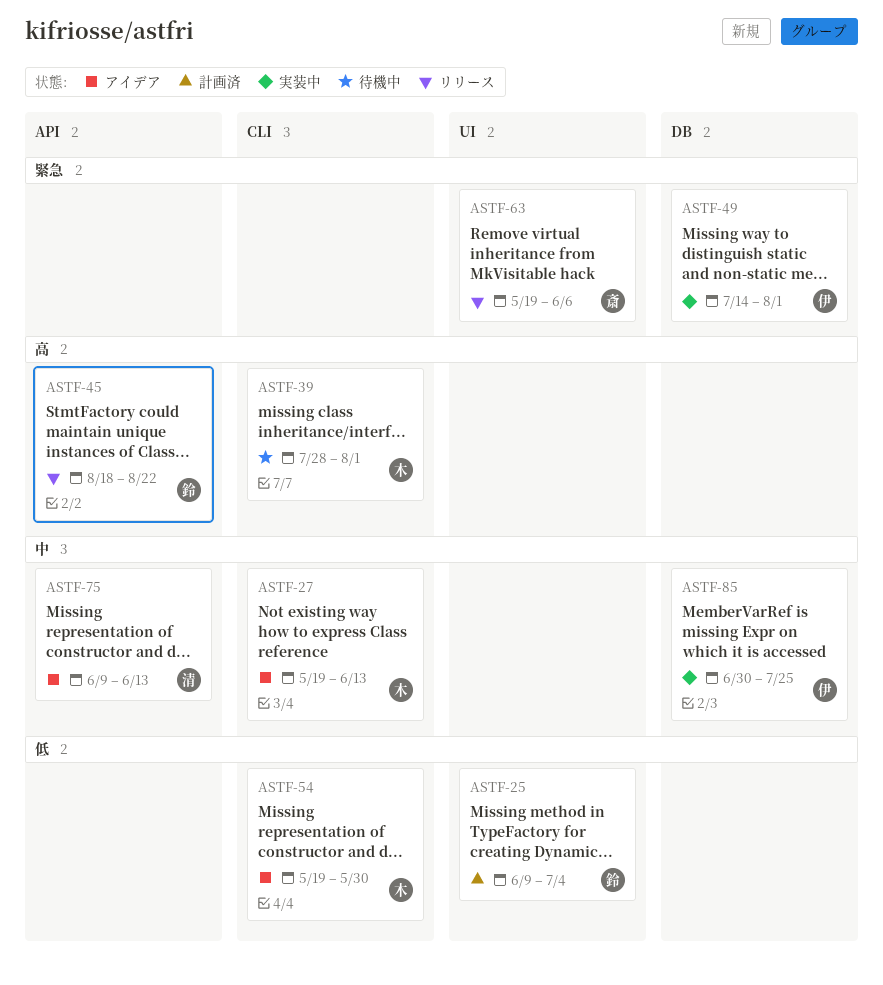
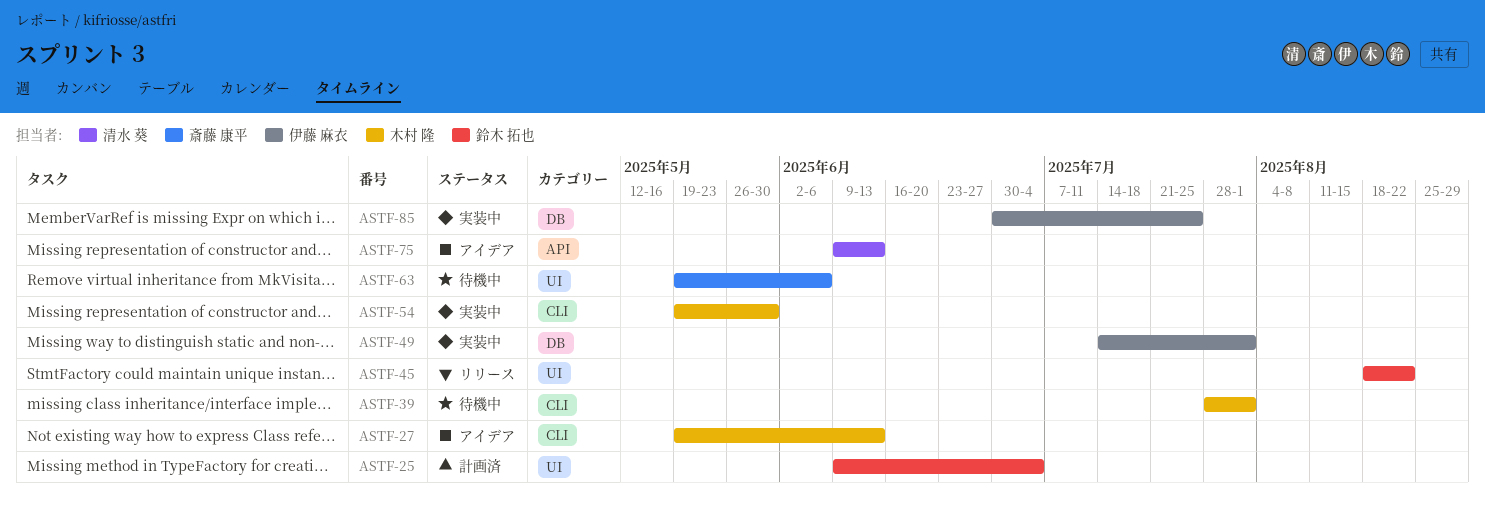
ASTF-45, label: API -> UI
ASTF-54, status: アイデア -> 実装中
ASTF-63, status: リリース -> 待機中

